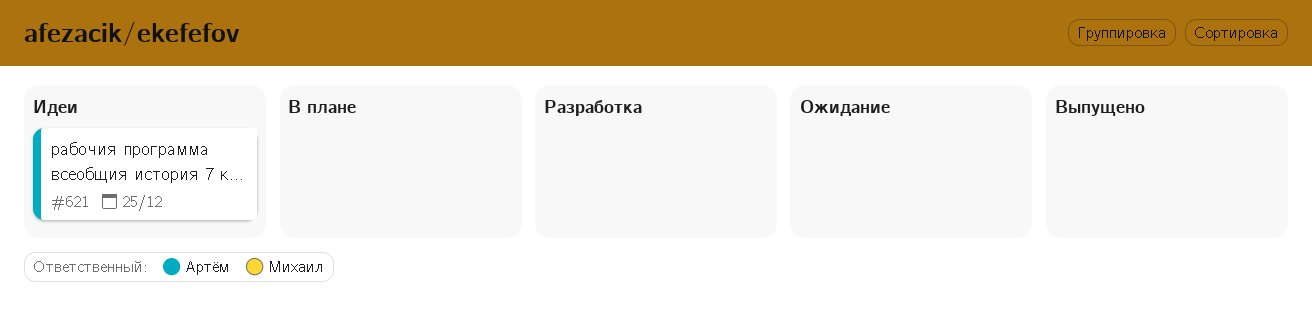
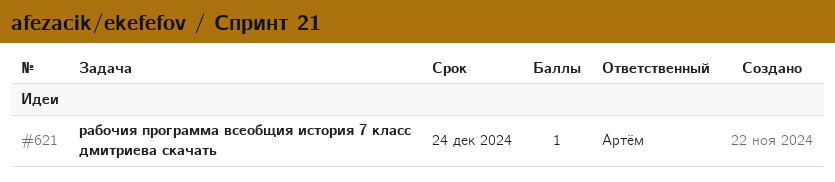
#621, due: Dec 25 -> Dec 24

